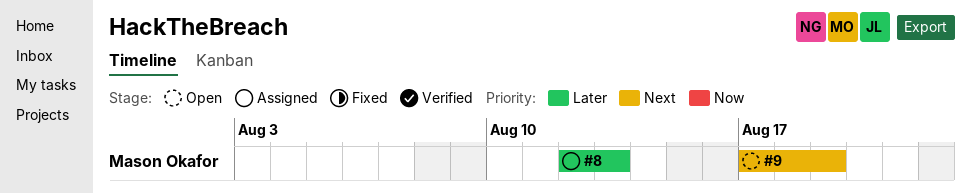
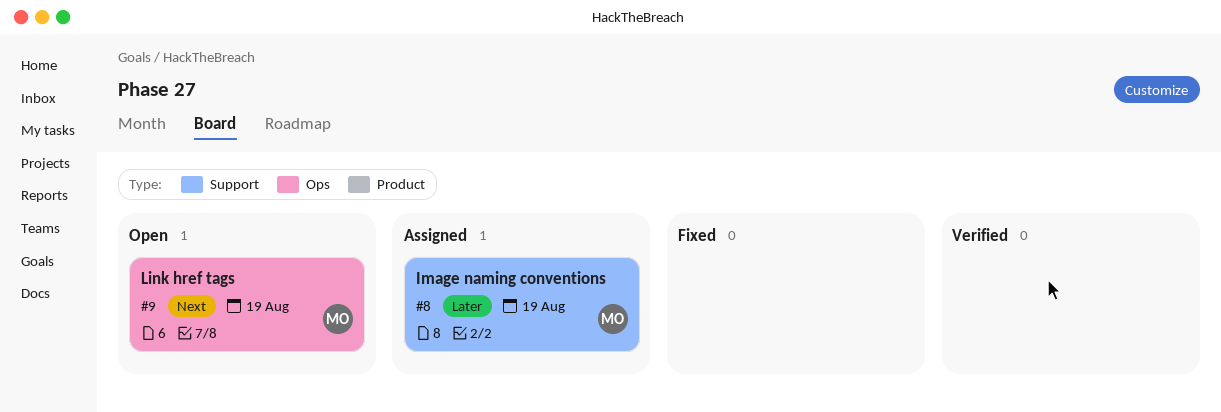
#8, due: Aug 13 -> Aug 19

